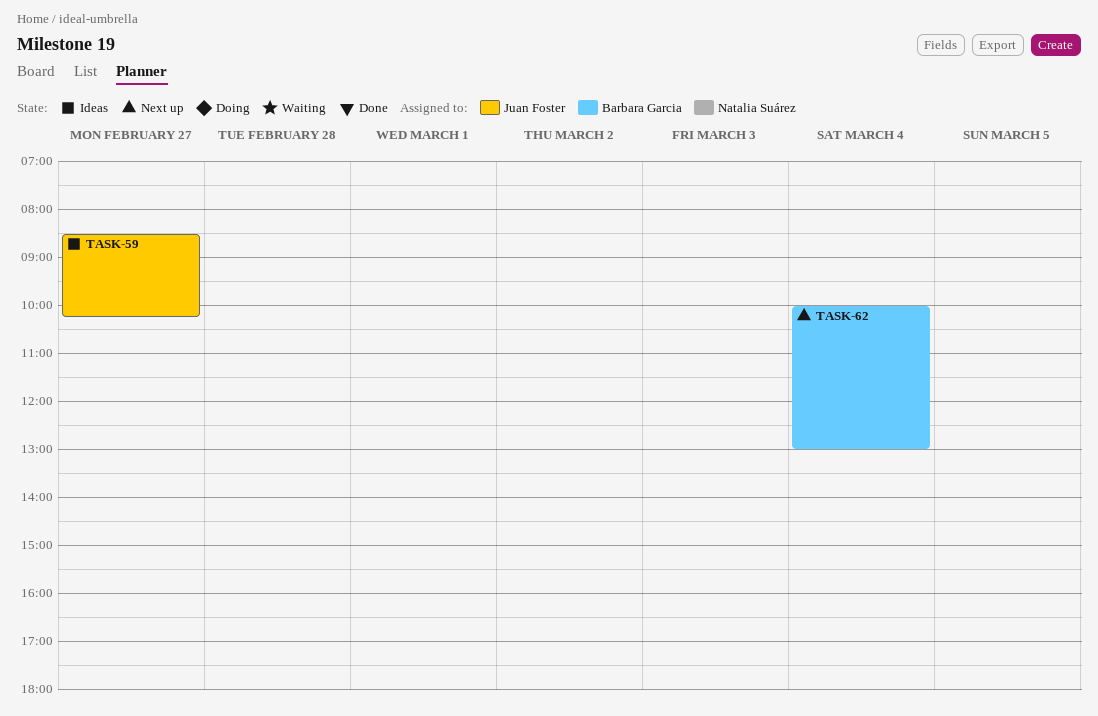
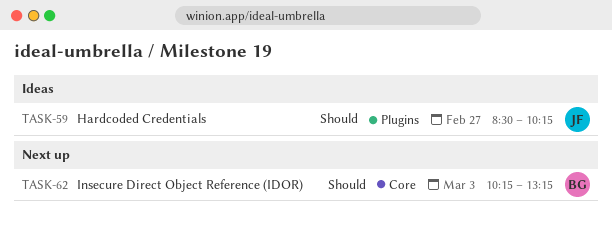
TASK-62, day: Mar 4 -> Mar 3
TASK-62, begins: 10:00 -> 10:15
TASK-62, ends: 13:00 -> 13:15

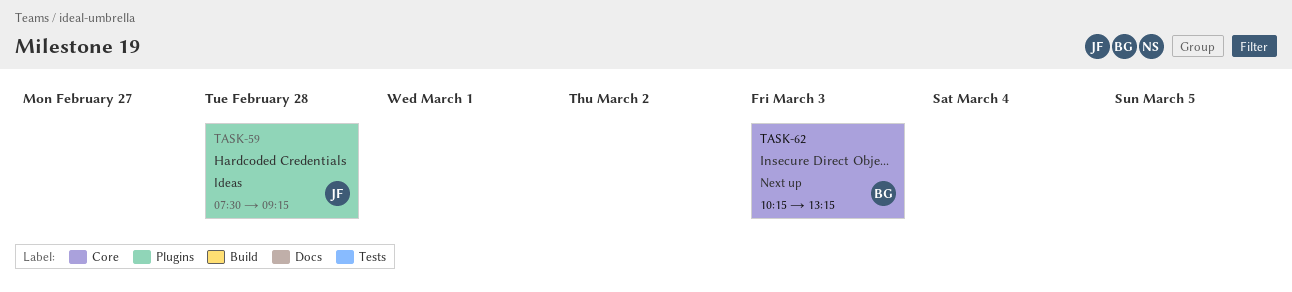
TASK-59, day: Feb 27 -> Feb 28
TASK-59, begins: 08:30 -> 07:30
TASK-59, ends: 10:15 -> 09:15

